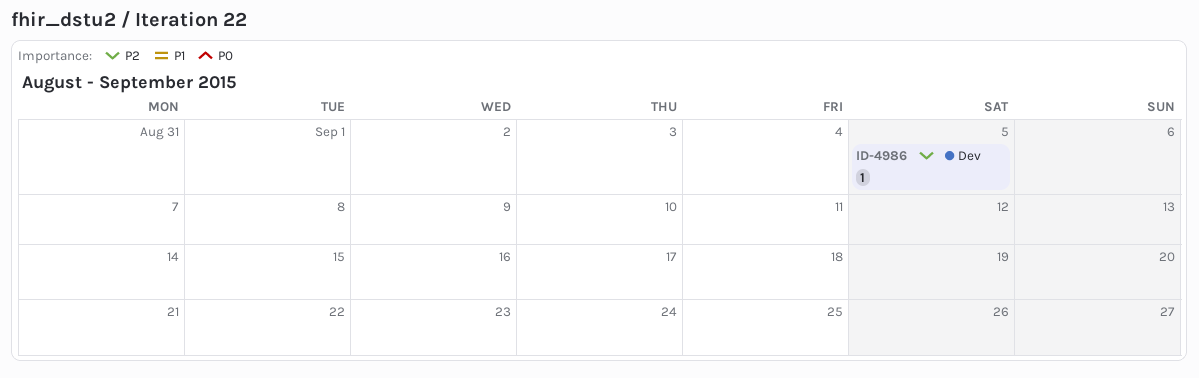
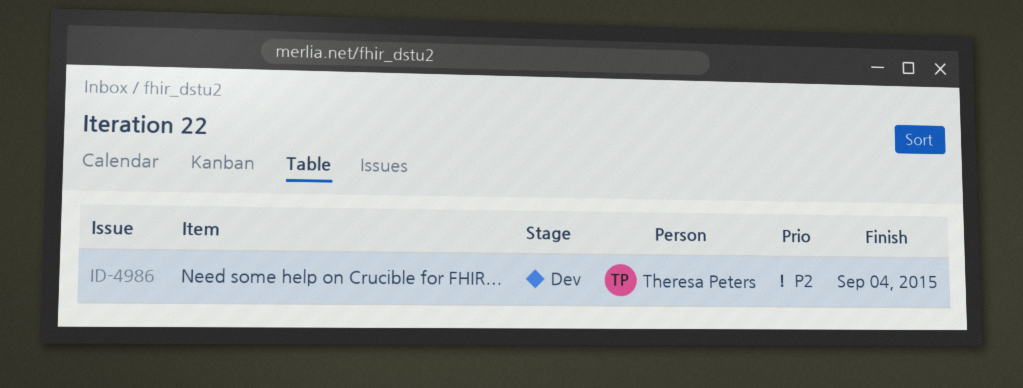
ID-4986, due: Sep 5 -> Sep 4

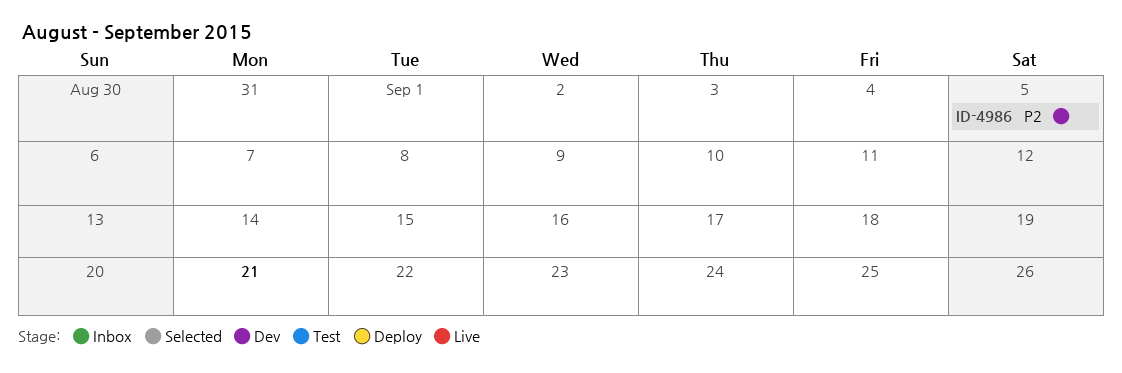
ID-4986, due: Sep 4 -> Sep 5

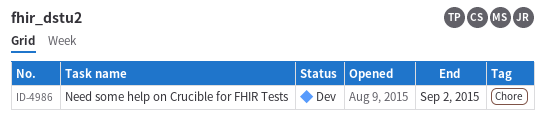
ID-4986, due: Sep 5 -> Sep 2

